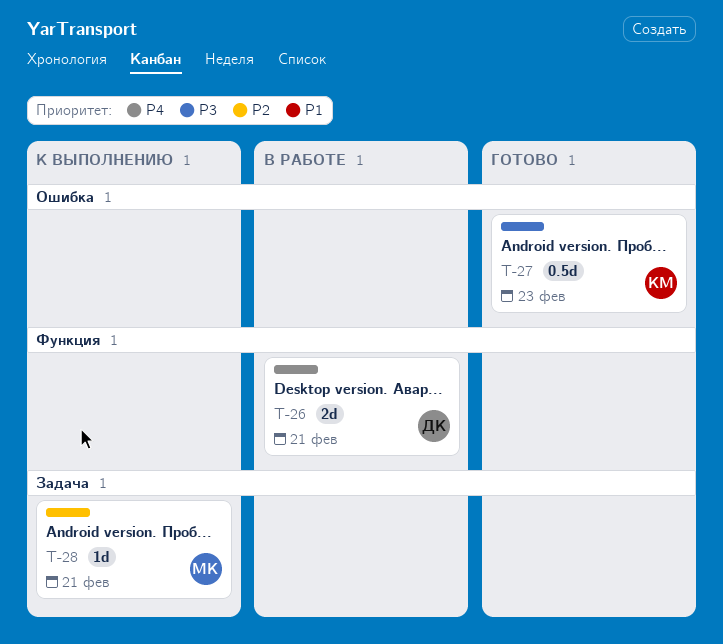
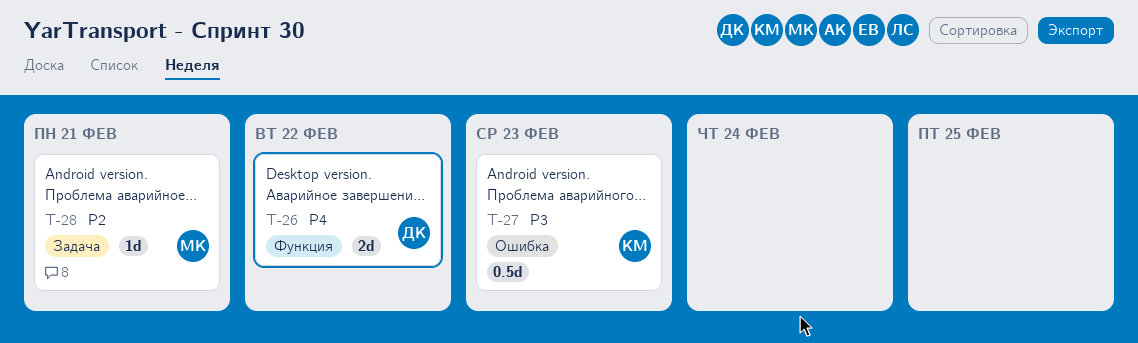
T-26, due: Feb 21 -> Feb 22

